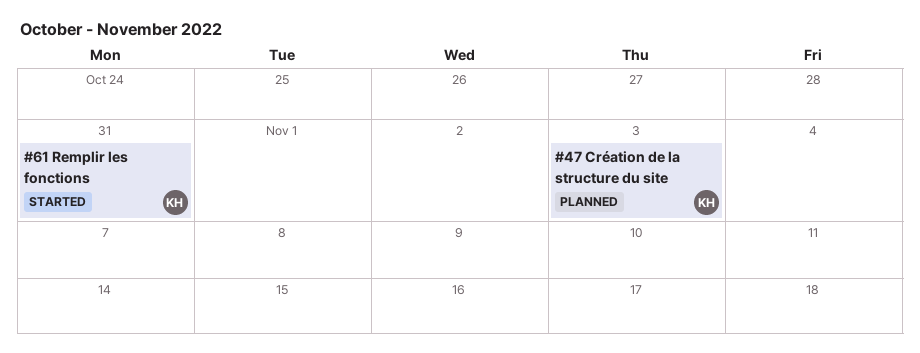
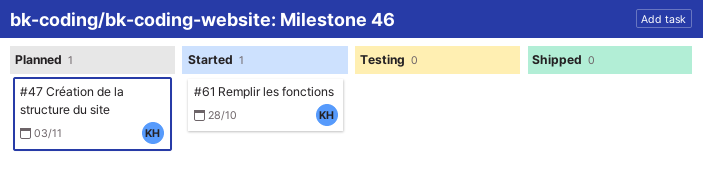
#61, due: Oct 31 -> Oct 28

